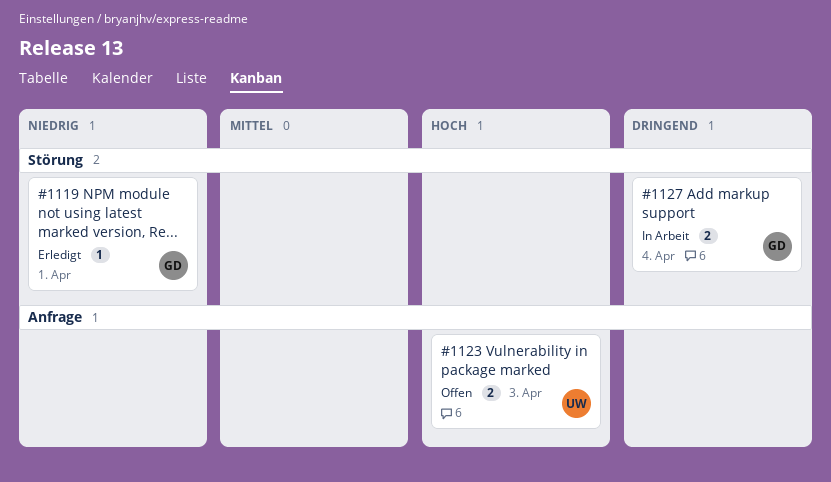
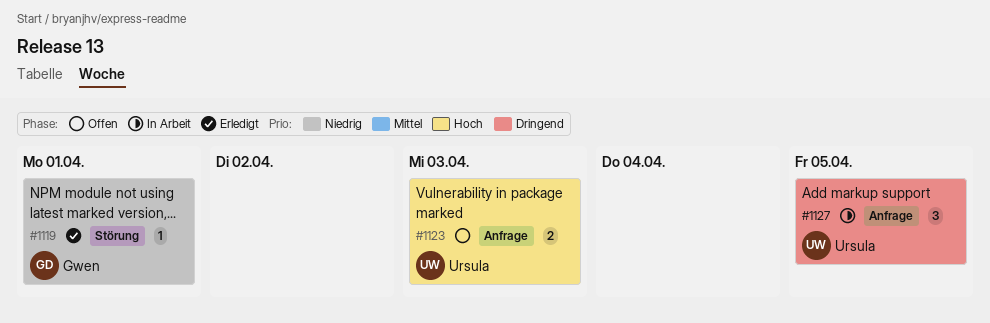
#1127, owner: Gwen -> Ursula
#1127, label: Störung -> Anfrage
#1127, estimate: 2 -> 3
#1127, due: Apr 4 -> Apr 5

